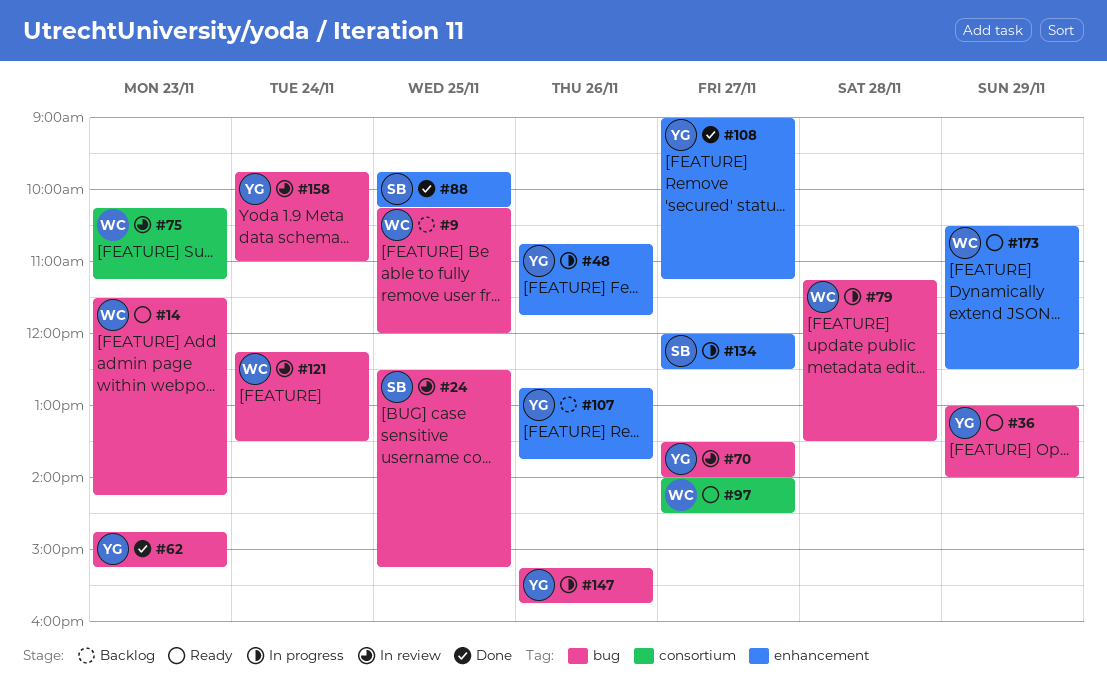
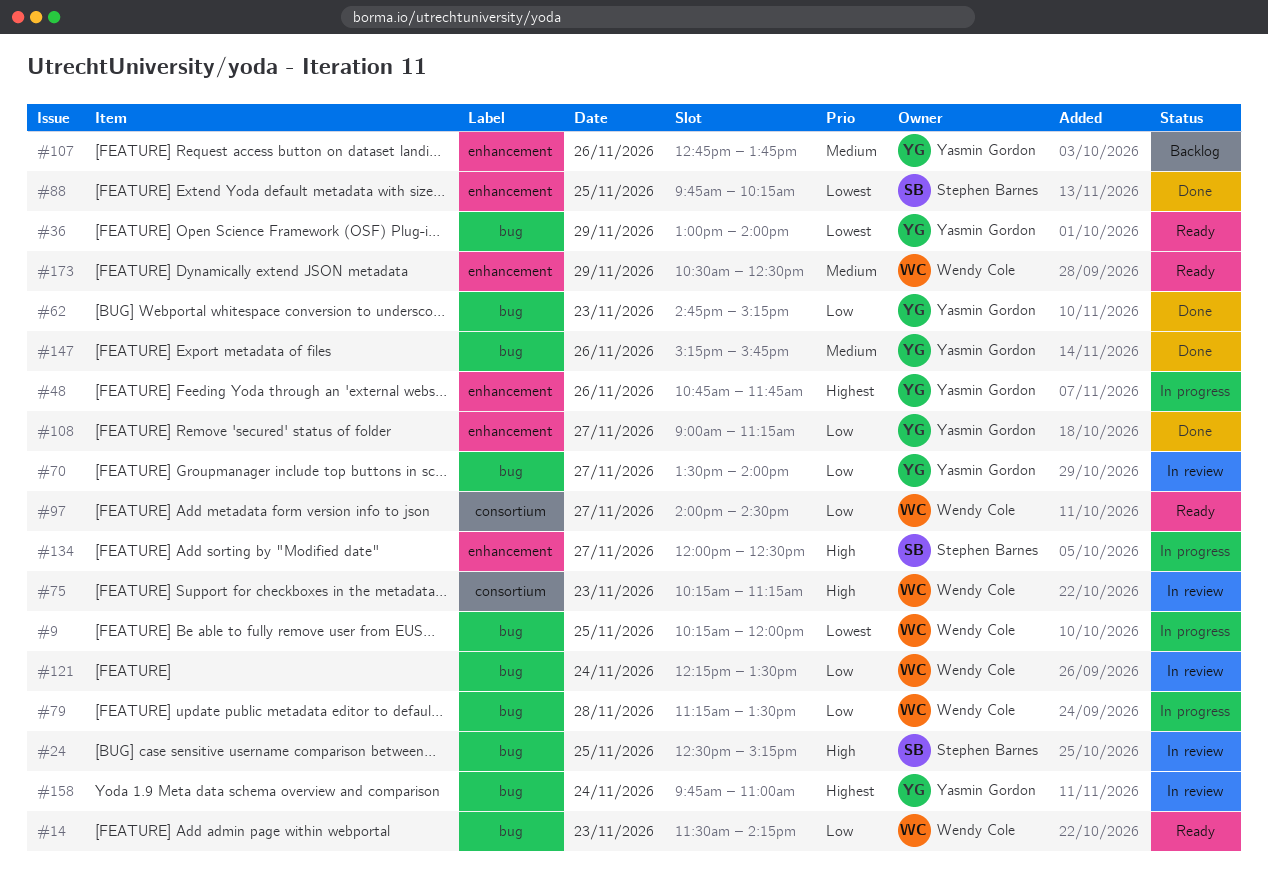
#9, status: Backlog -> In progress
#147, status: In progress -> Done

